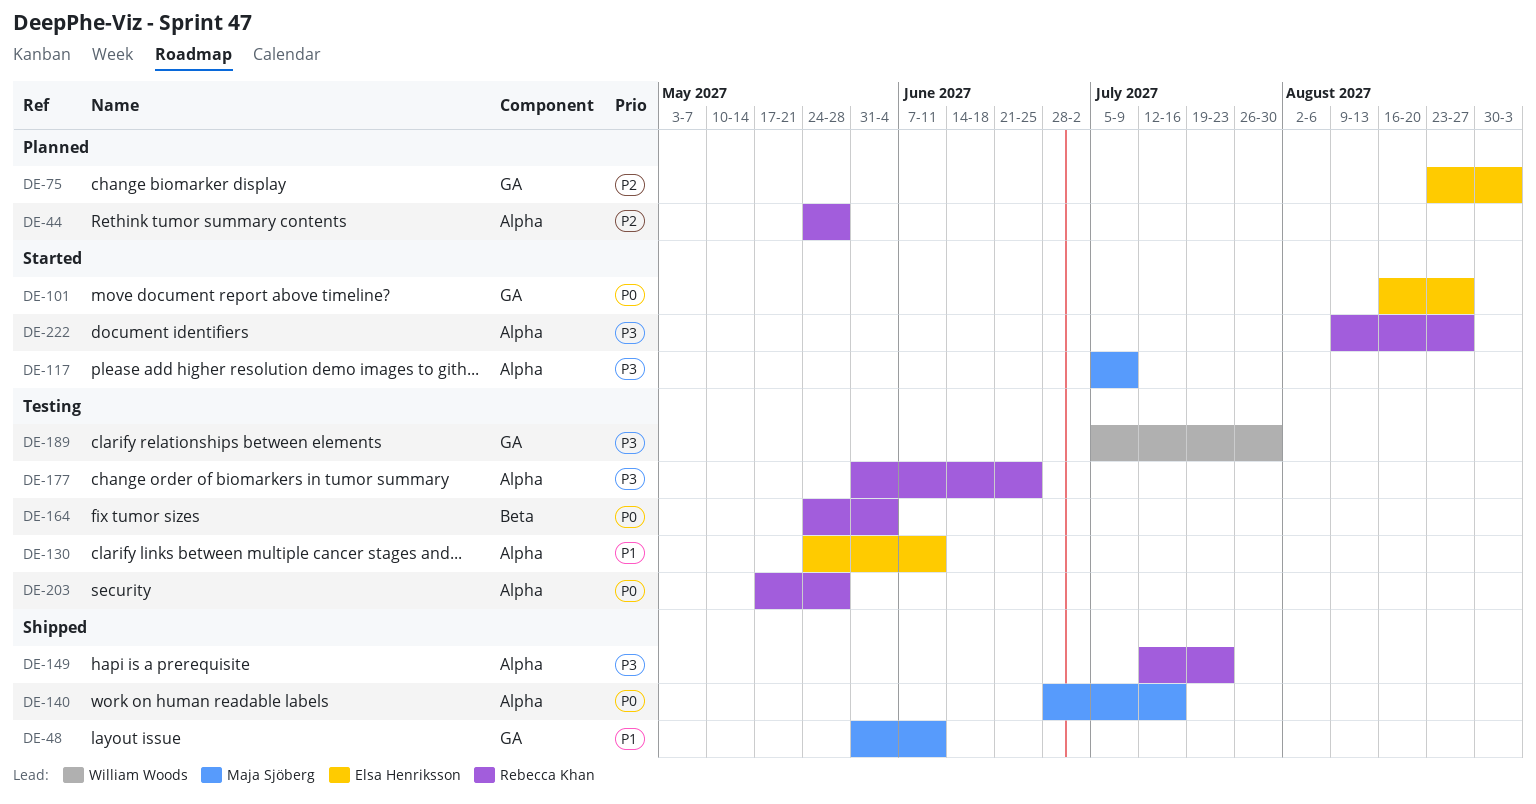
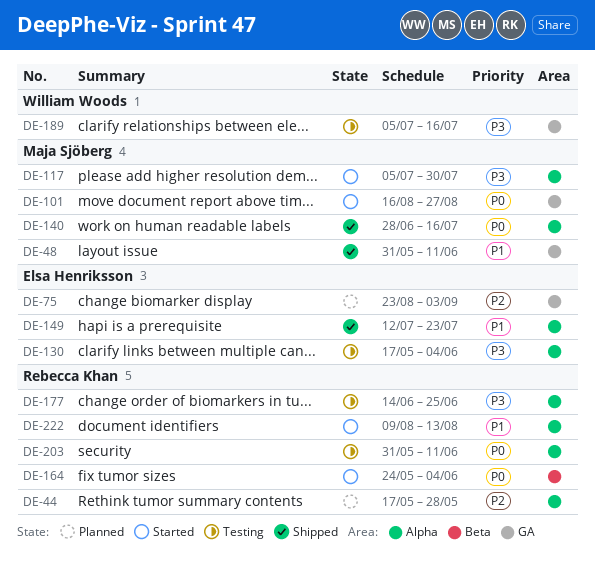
DE-44, start: May 24 -> May 17
DE-101, owner: Elsa Henriksson -> Maja Sjöberg
DE-117, due: Jul 9 -> Jul 30
DE-130, priority: P1 -> P3
DE-130, start: May 24 -> May 17
DE-130, due: Jun 11 -> Jun 4
DE-149, owner: Rebecca Khan -> Elsa Henriksson
DE-149, priority: P3 -> P1
DE-164, status: Testing -> Started
DE-177, start: May 31 -> Jun 14
DE-189, due: Jul 30 -> Jul 16
DE-203, start: May 17 -> May 31
DE-203, due: May 28 -> Jun 11
DE-222, priority: P3 -> P1
DE-222, due: Aug 27 -> Aug 13

